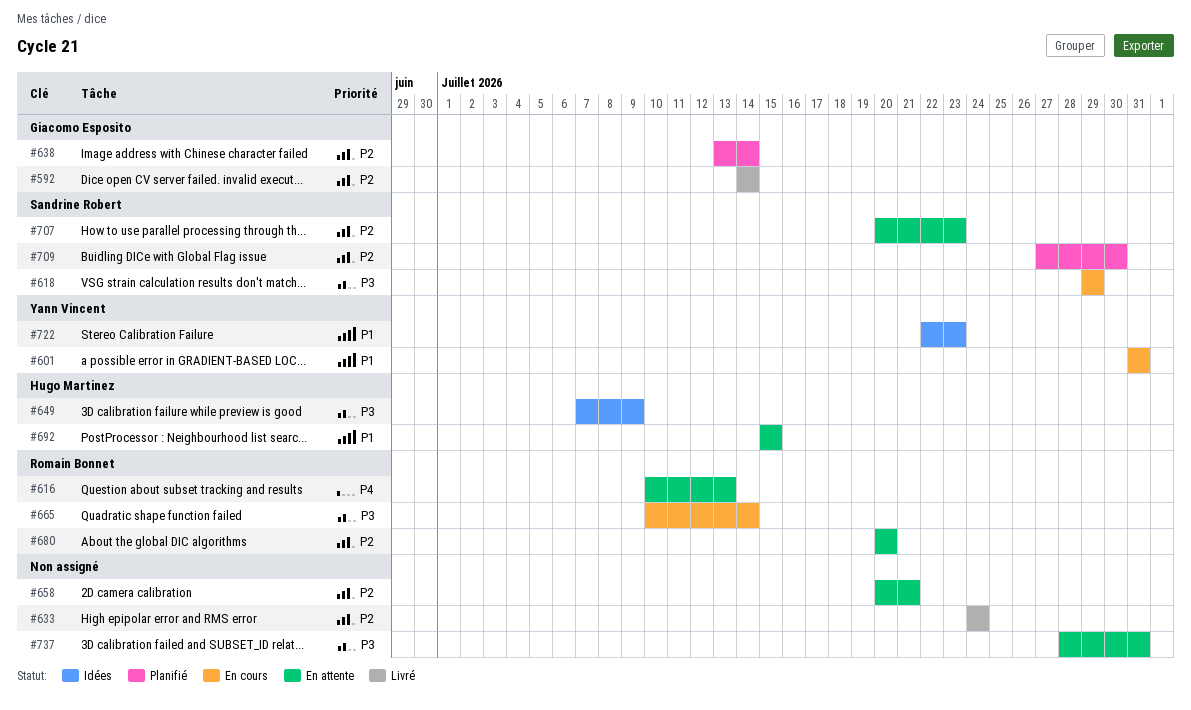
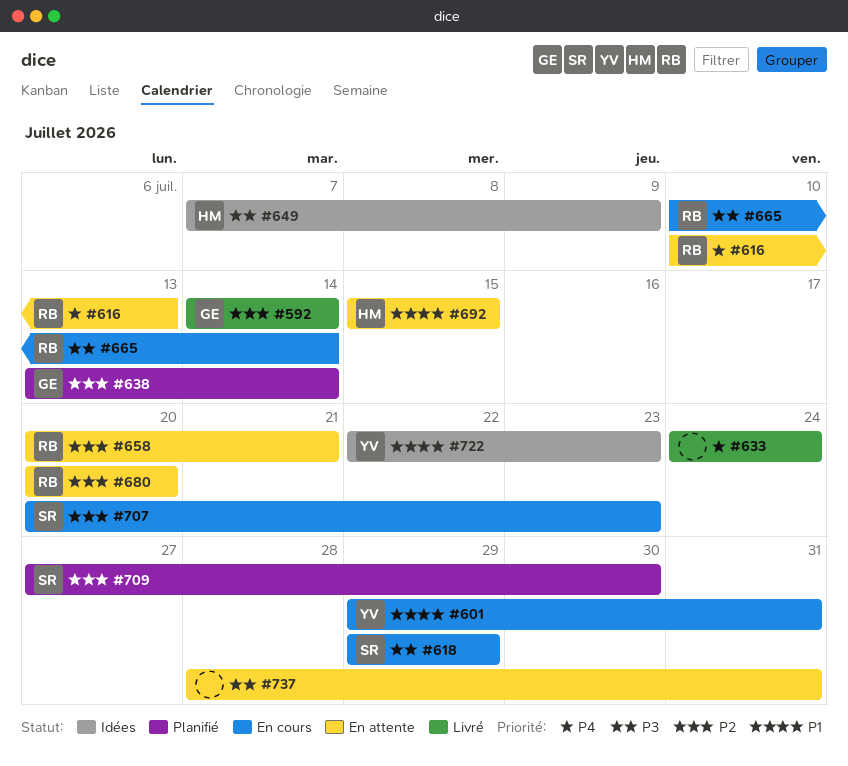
#601, start: Jul 31 -> Jul 29
#633, priority: P2 -> P4
#658, owner: none -> Romain Bonnet
#707, status: En attente -> En cours

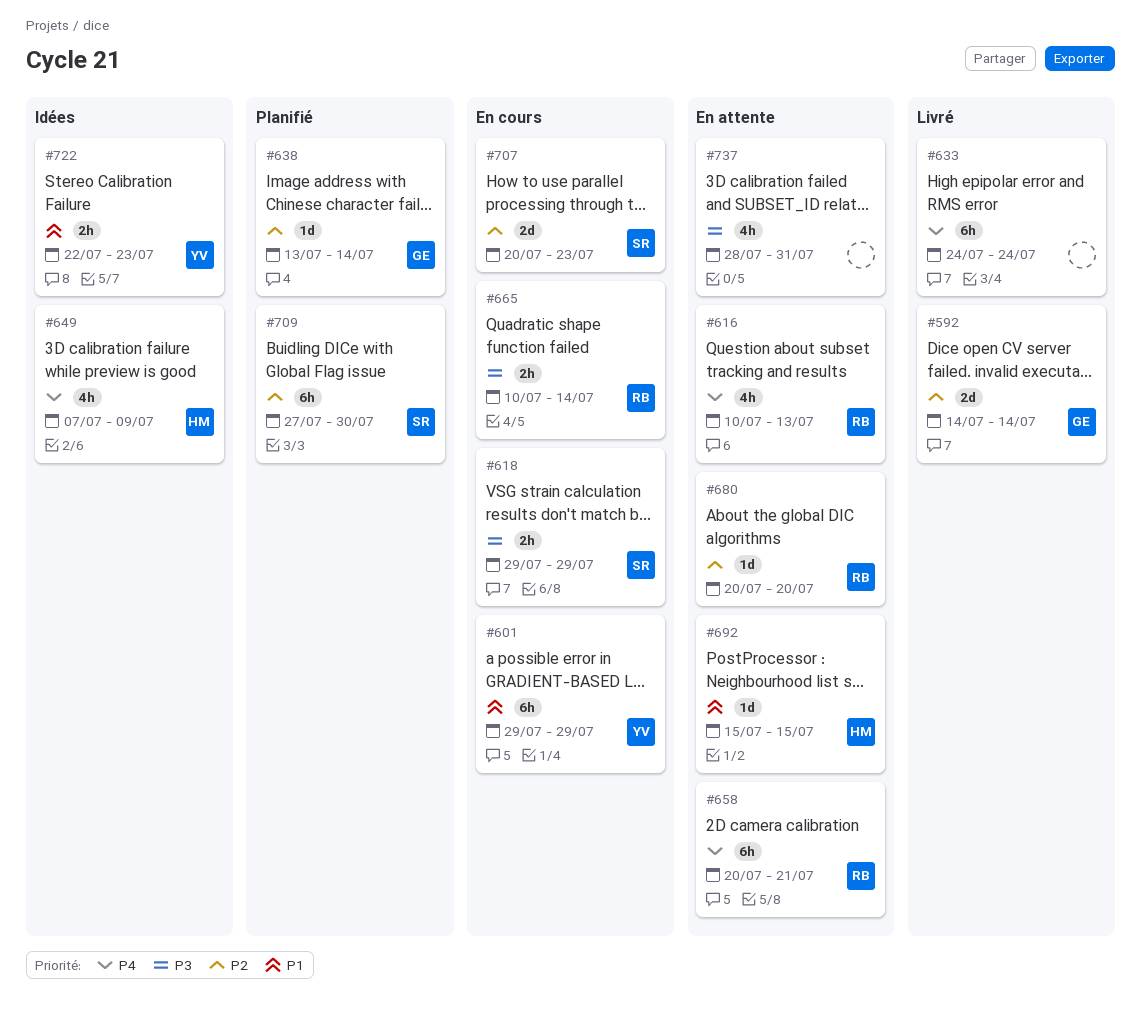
#601, due: Jul 31 -> Jul 29
#649, priority: P3 -> P4
#658, priority: P2 -> P4

